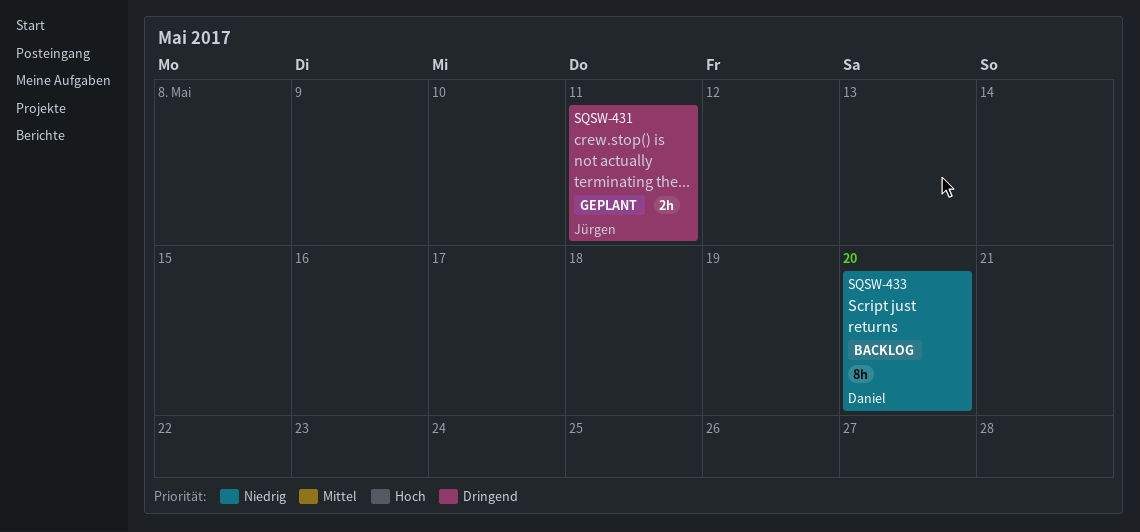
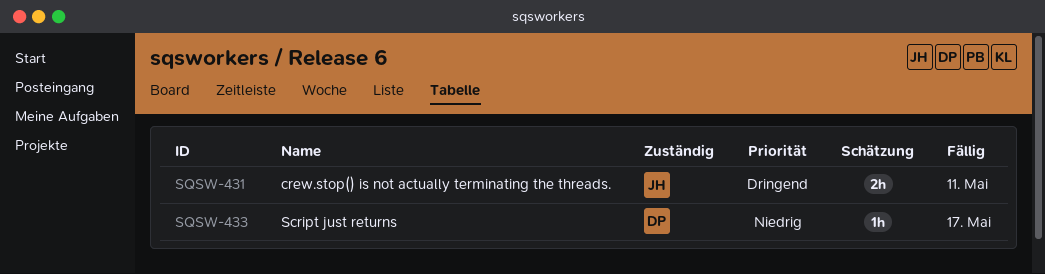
SQSW-433, estimate: 8h -> 1h
SQSW-433, due: May 20 -> May 17

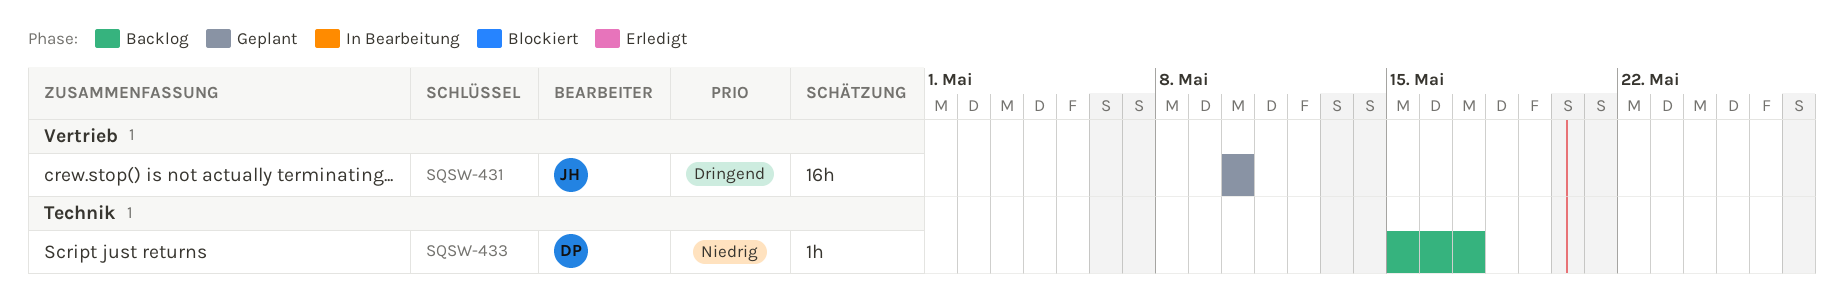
SQSW-431, estimate: 2h -> 16h
SQSW-431, due: May 11 -> May 10

